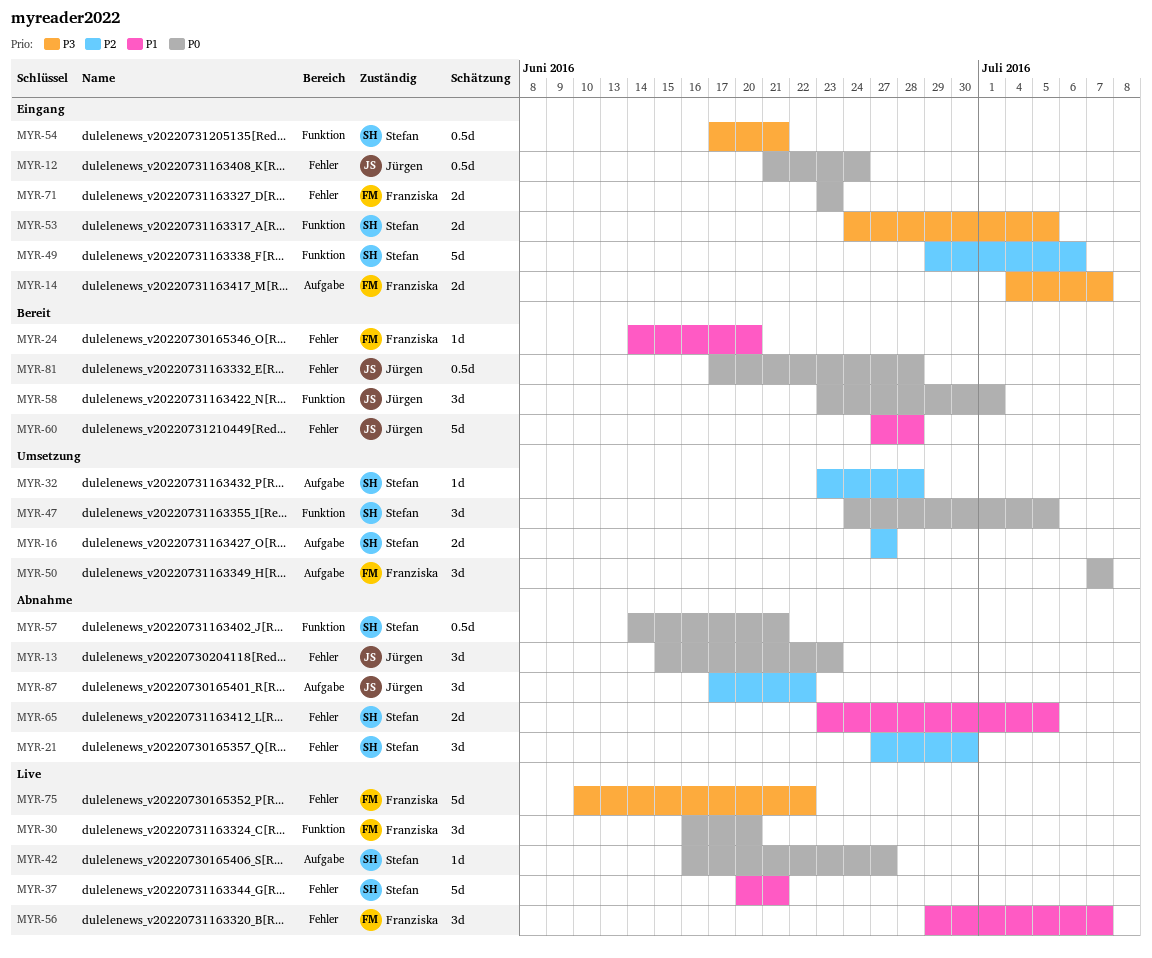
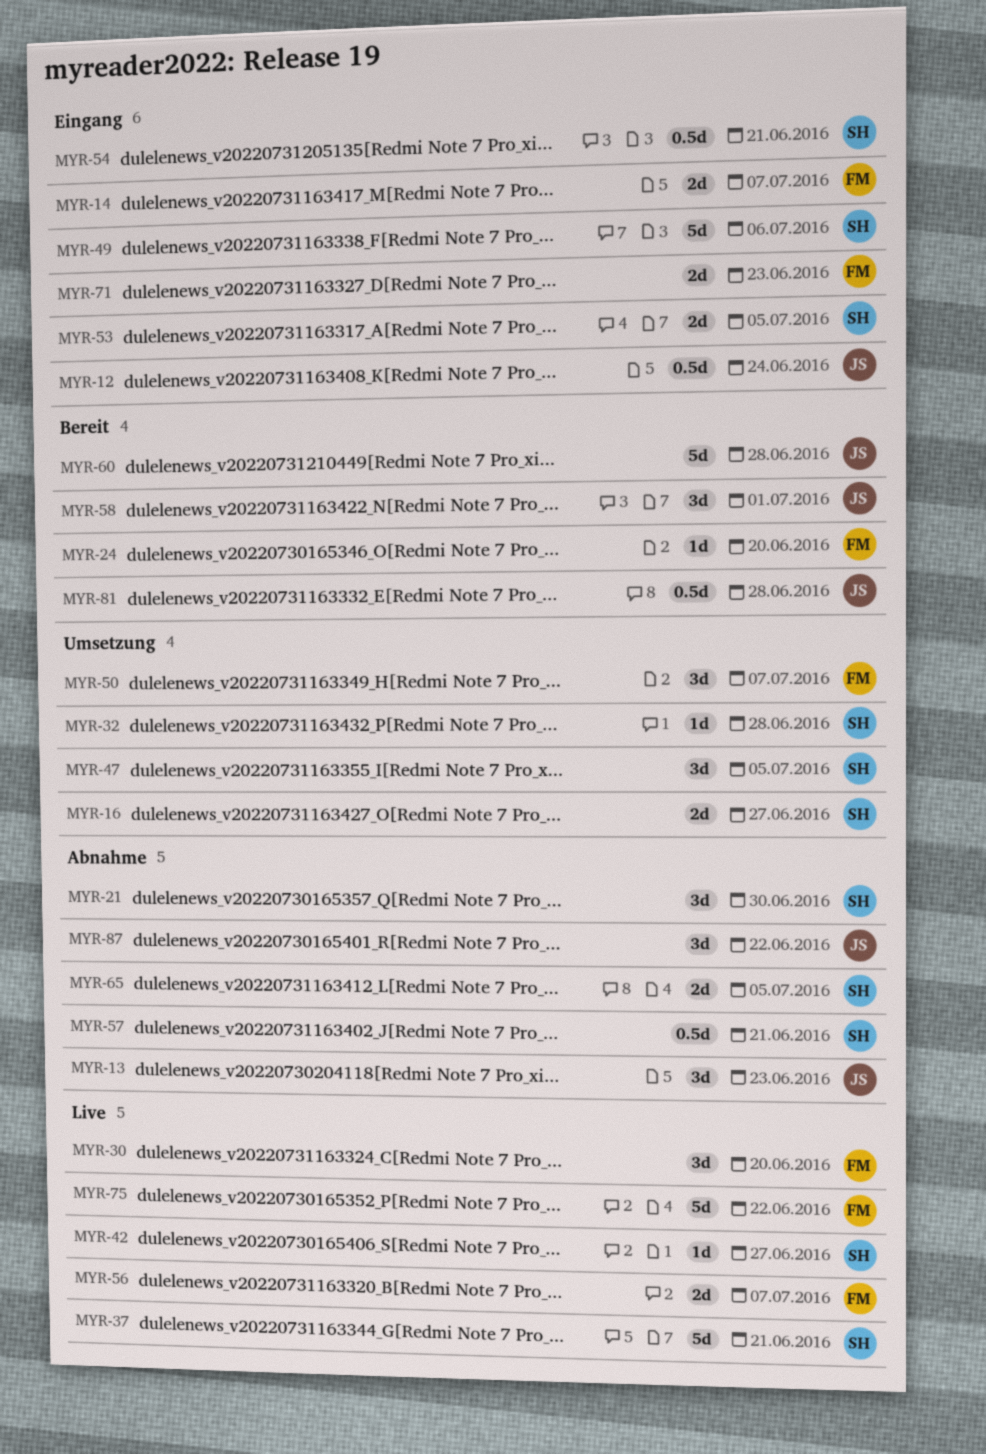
MYR-56, estimate: 3d -> 2d

